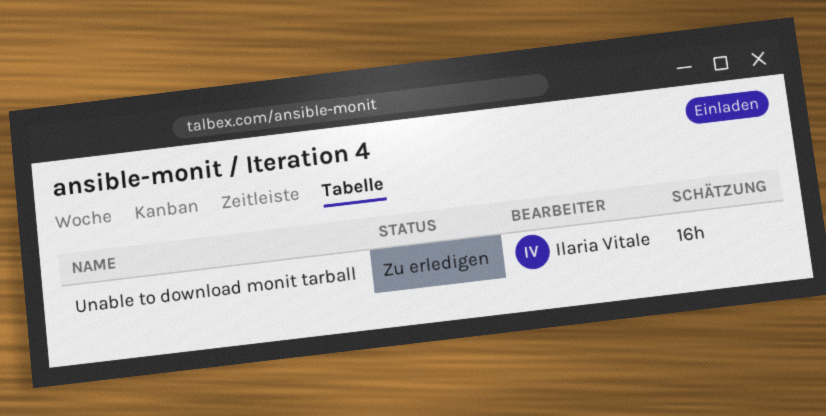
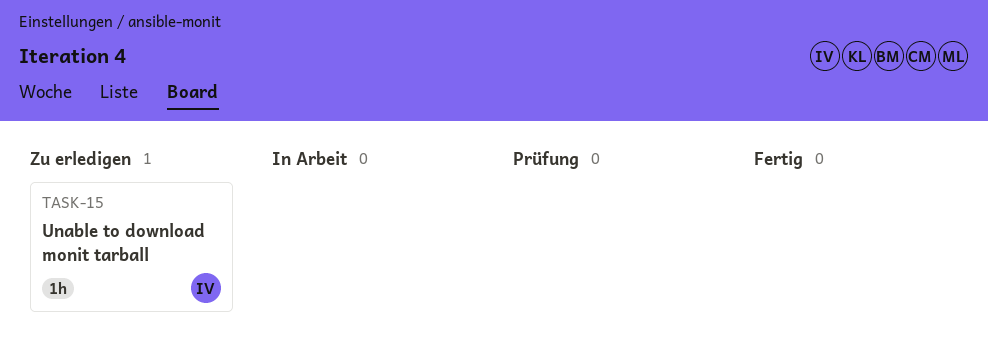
Unable to download monit tarball, estimate: 16h -> 1h

